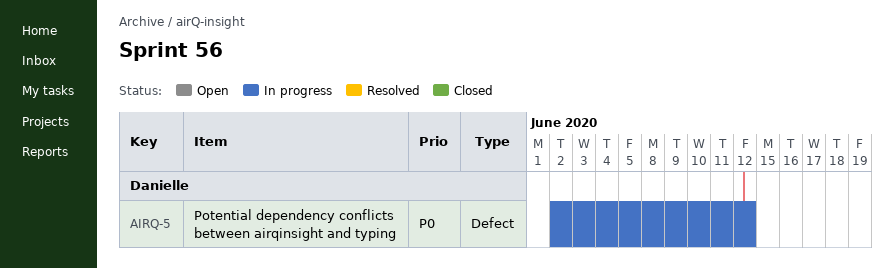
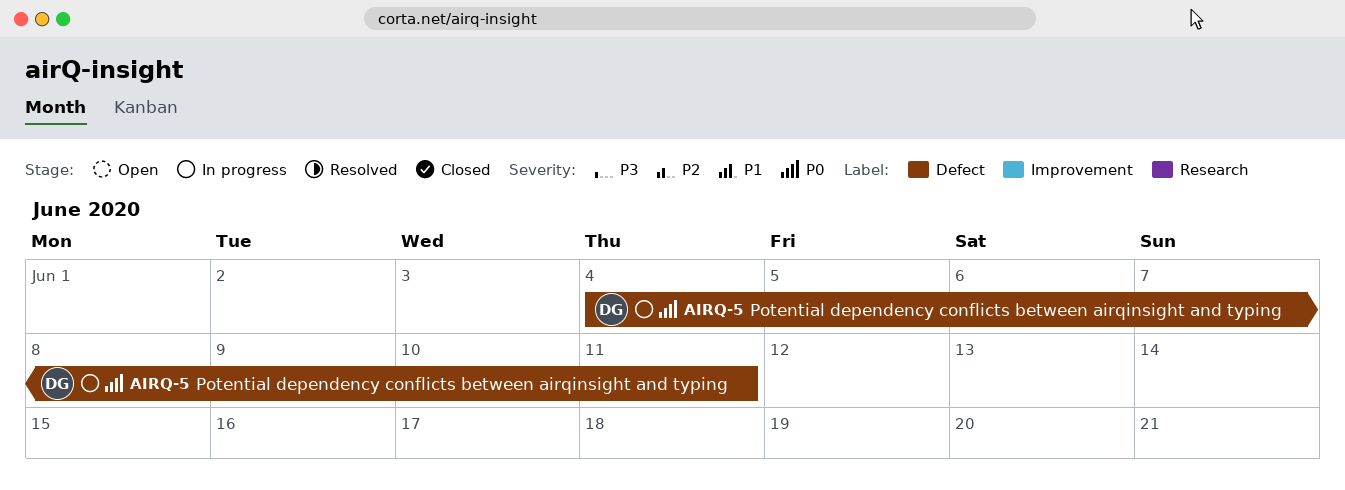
AIRQ-5, start: Jun 2 -> Jun 4
AIRQ-5, due: Jun 12 -> Jun 11

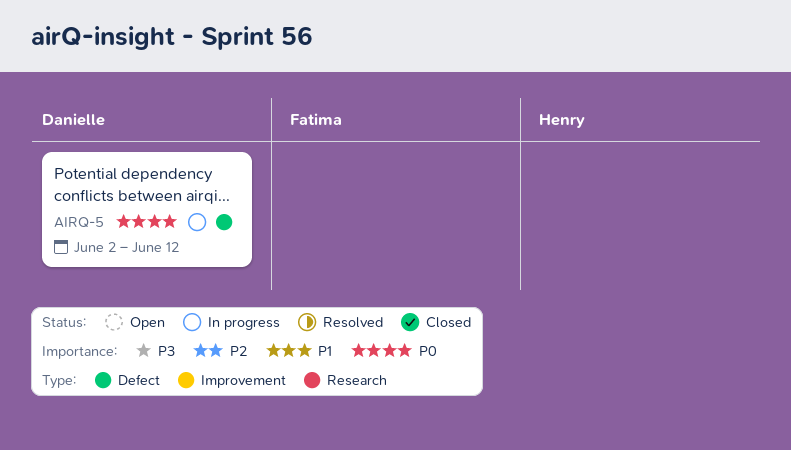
AIRQ-5, start: Jun 4 -> Jun 2
AIRQ-5, due: Jun 11 -> Jun 12

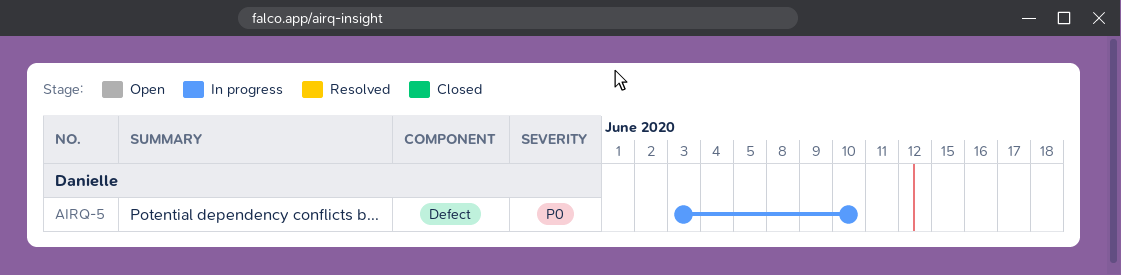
AIRQ-5, start: Jun 2 -> Jun 3
AIRQ-5, due: Jun 12 -> Jun 10

